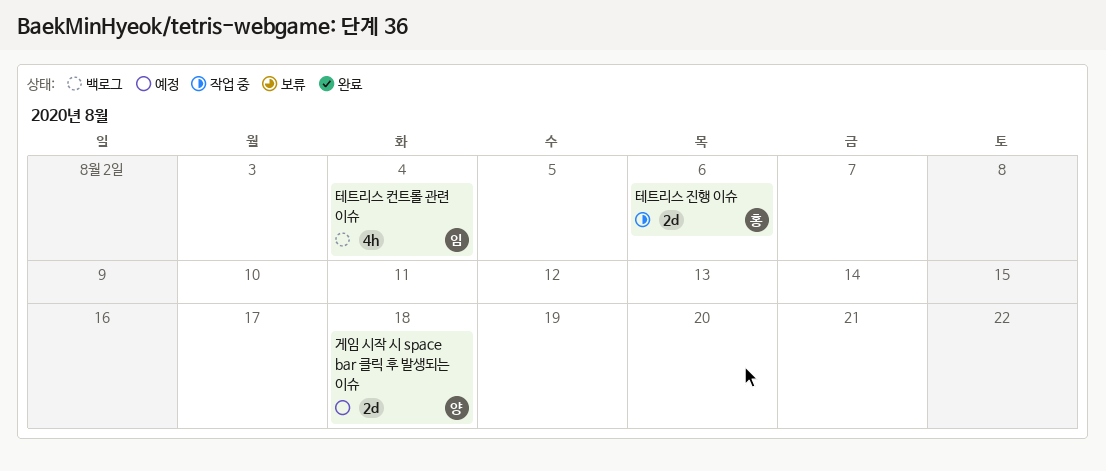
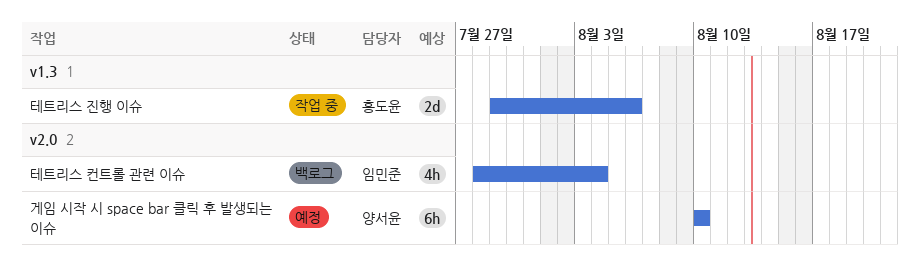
게임 시작 시 space bar 클릭 후 발생되는 이슈, estimate: 2d -> 6h
게임 시작 시 space bar 클릭 후 발생되는 이슈, due: Aug 18 -> Aug 10

